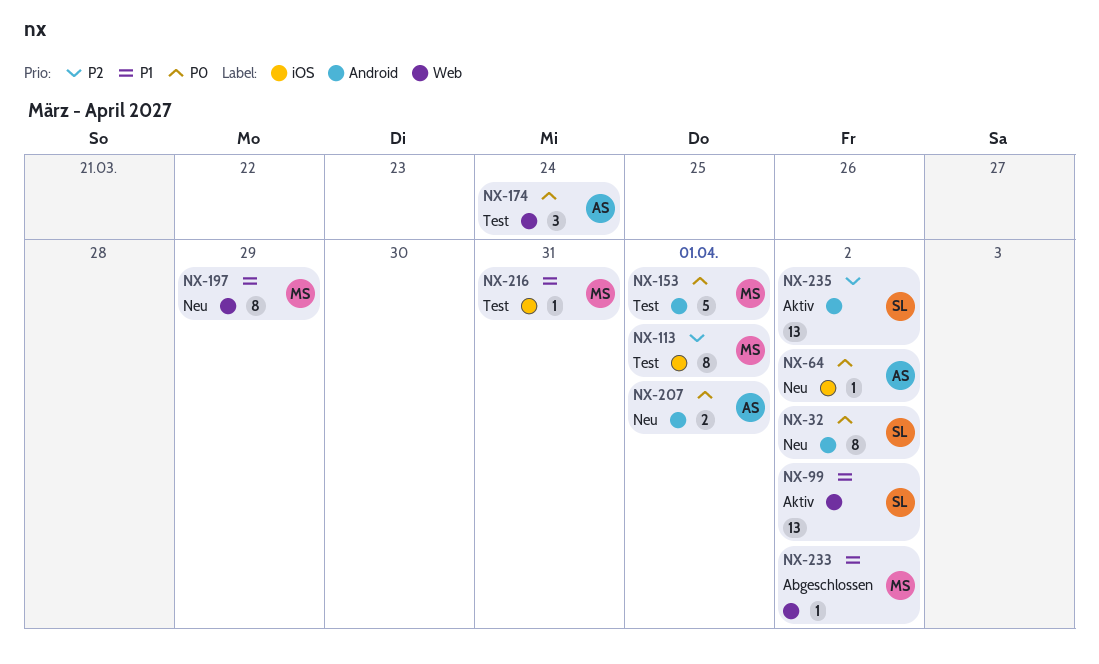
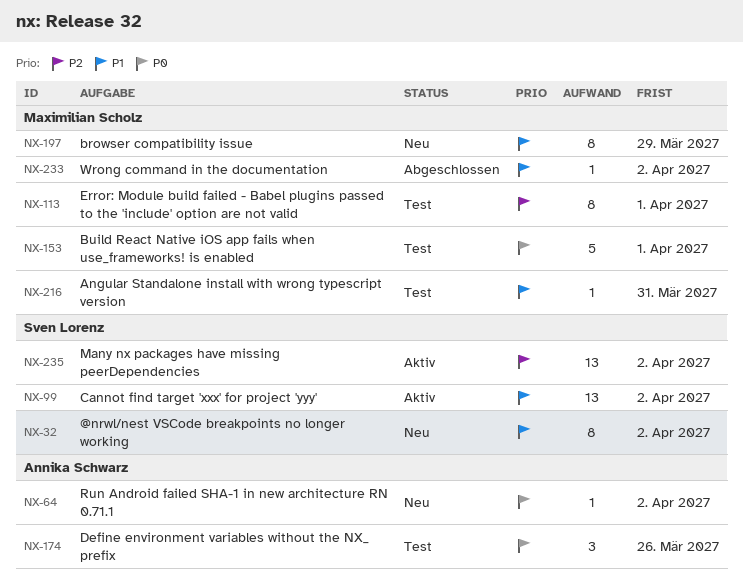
NX-32, priority: P0 -> P1
NX-174, due: Mar 24 -> Mar 26
NX-207: present -> none

